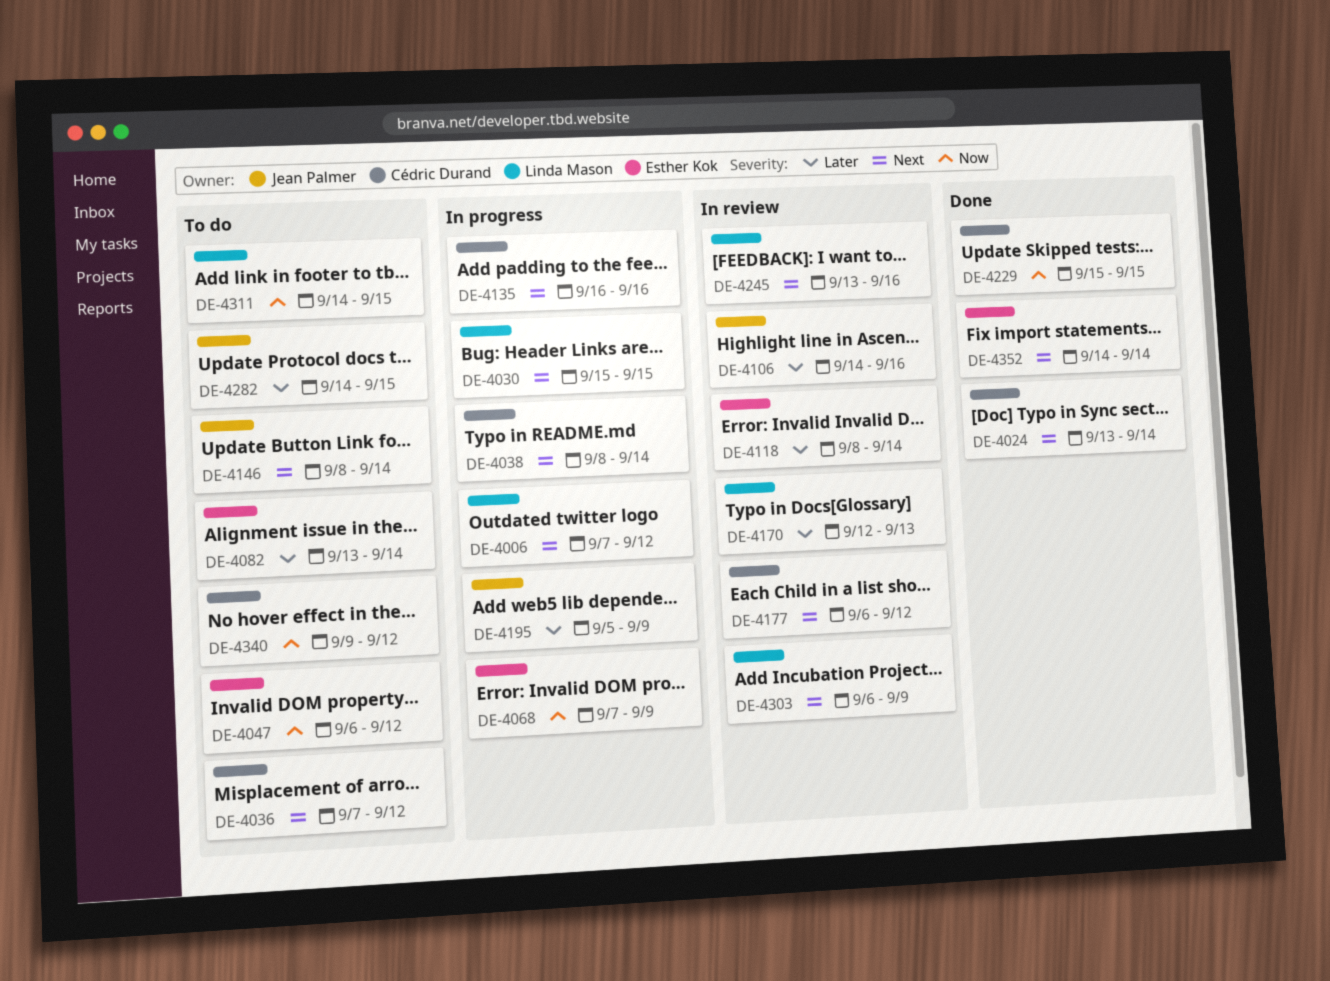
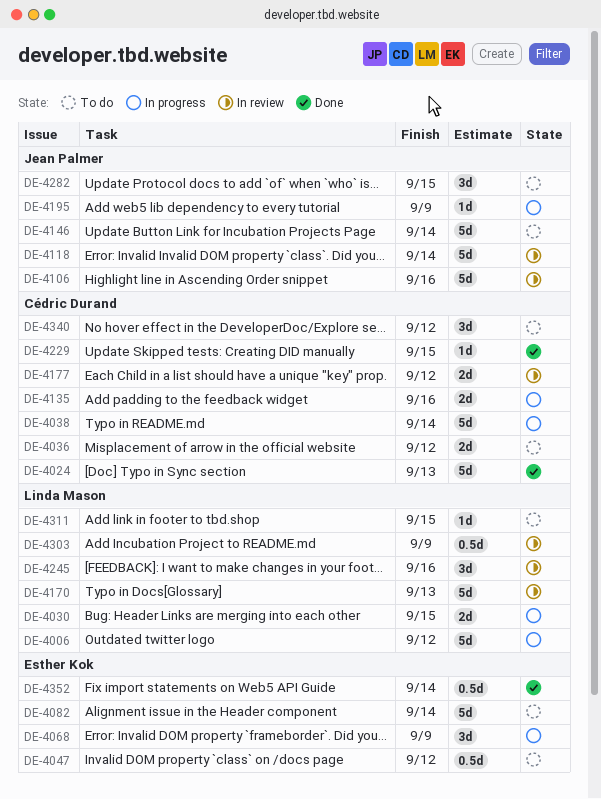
DE-4024, due: Sep 14 -> Sep 13
DE-4118, owner: Esther Kok -> Jean Palmer

